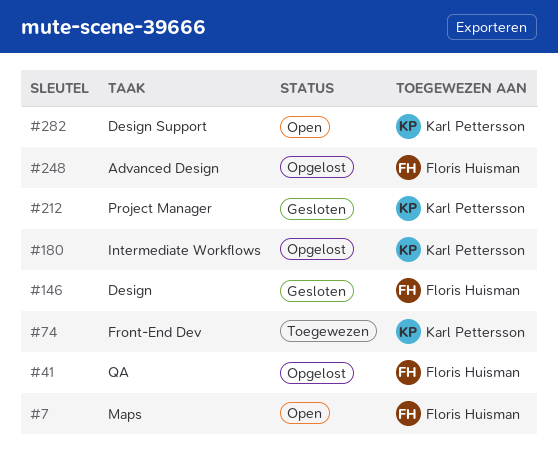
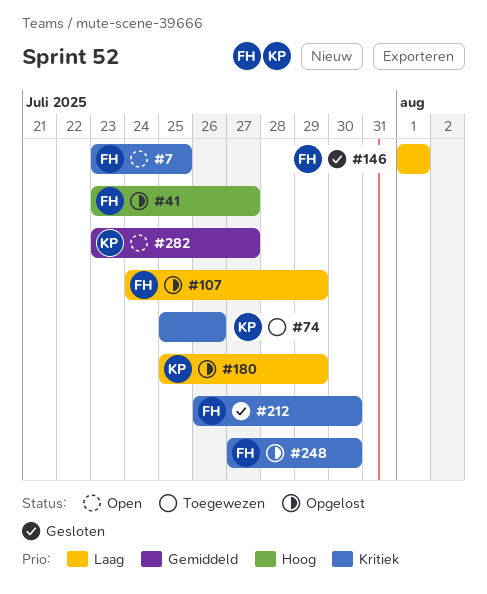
#107: none -> present
#212, owner: Karl Pettersson -> Floris Huisman

